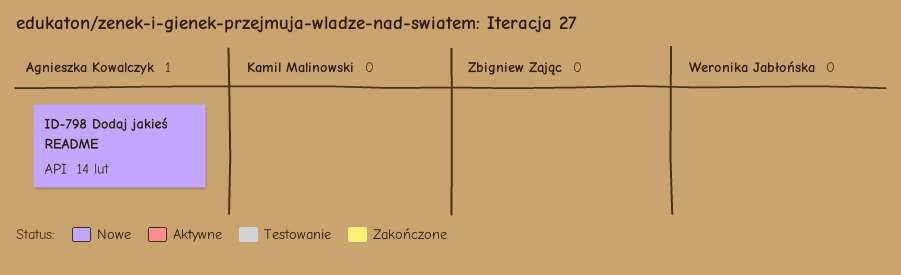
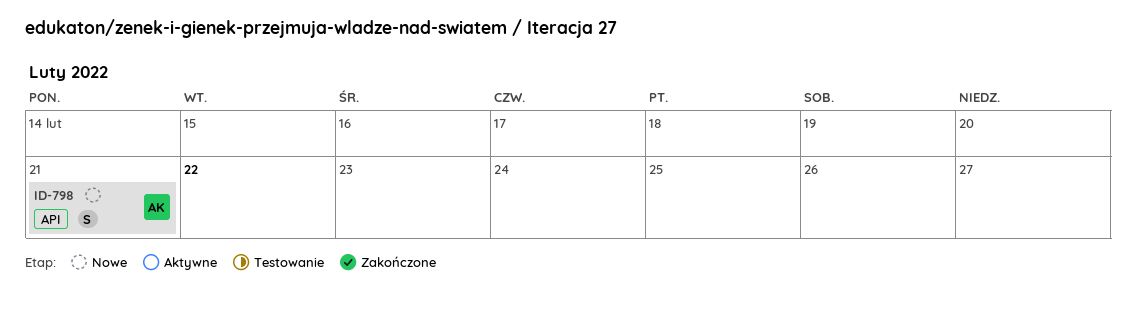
ID-798, due: Feb 14 -> Feb 21

